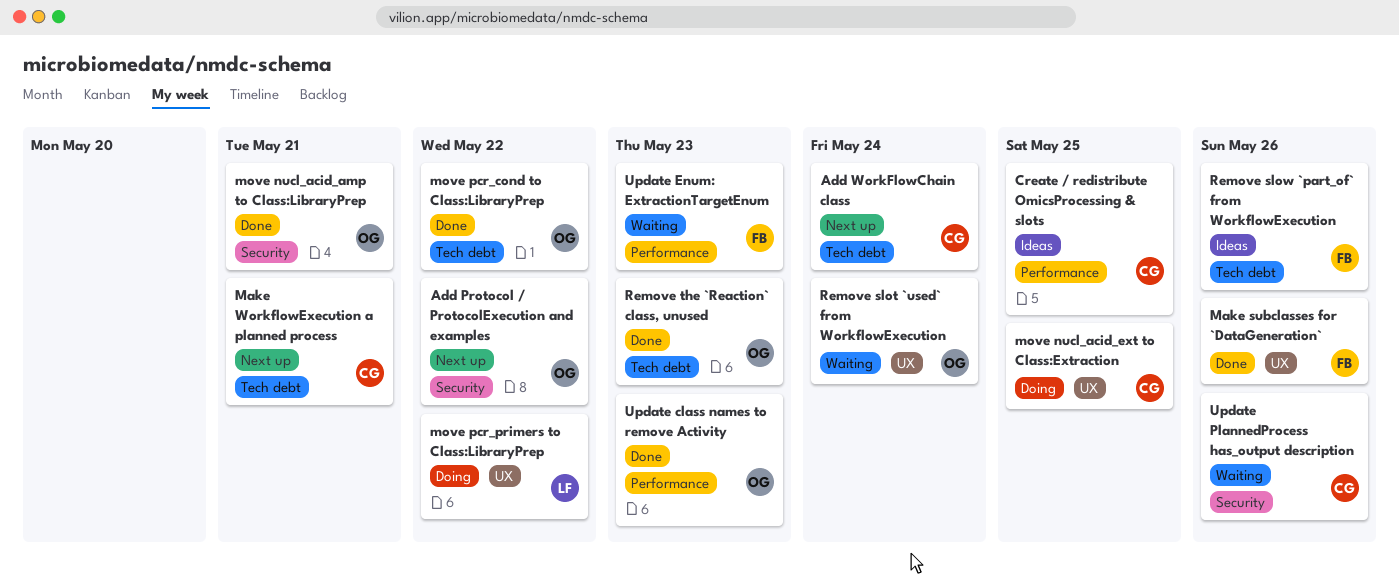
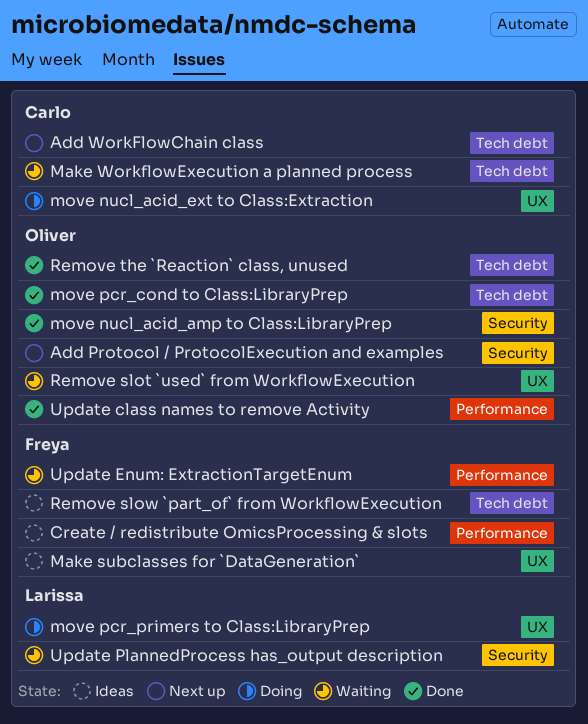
Create / redistribute OmicsProcessing & slots, owner: Carlo -> Freya
Make subclasses for `DataGeneration`, status: Done -> Ideas
Make WorkflowExecution a planned process, status: Next up -> Waiting
Update PlannedProcess has_output description, owner: Carlo -> Larissa

